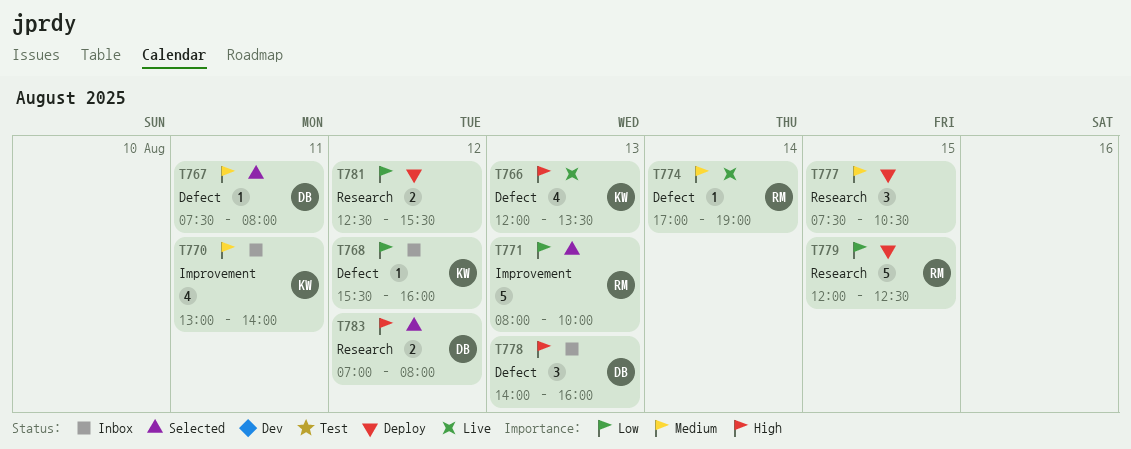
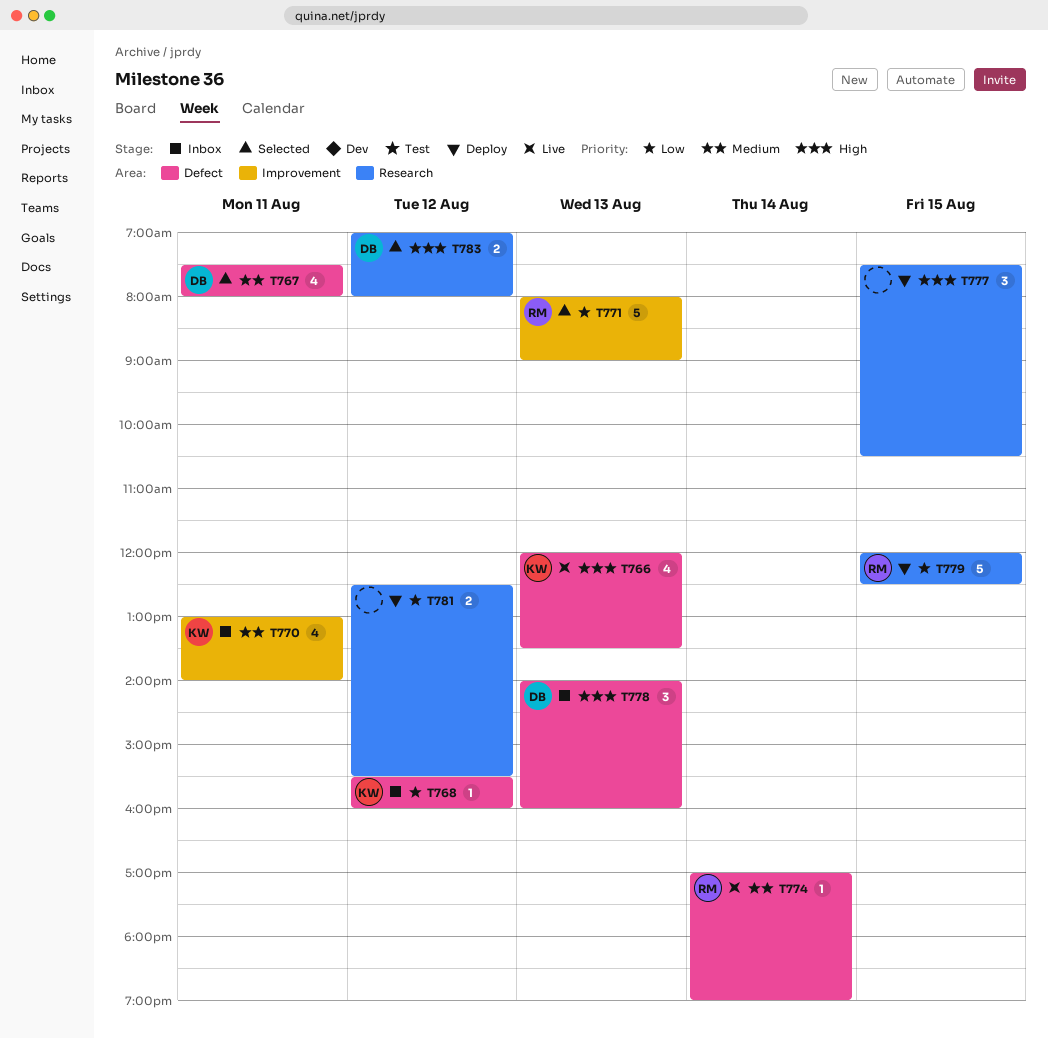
T767, estimate: 1 -> 4
T771, ends: 10:00 -> 09:00
T777, priority: Medium -> High

